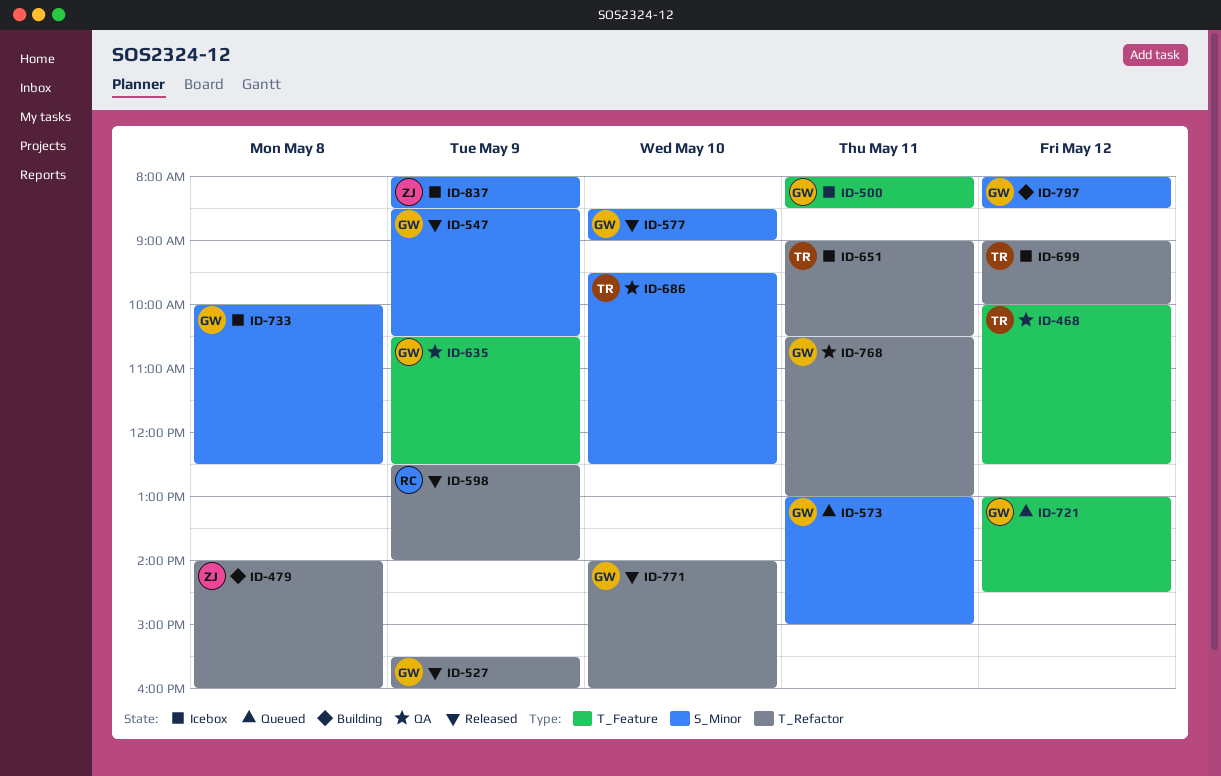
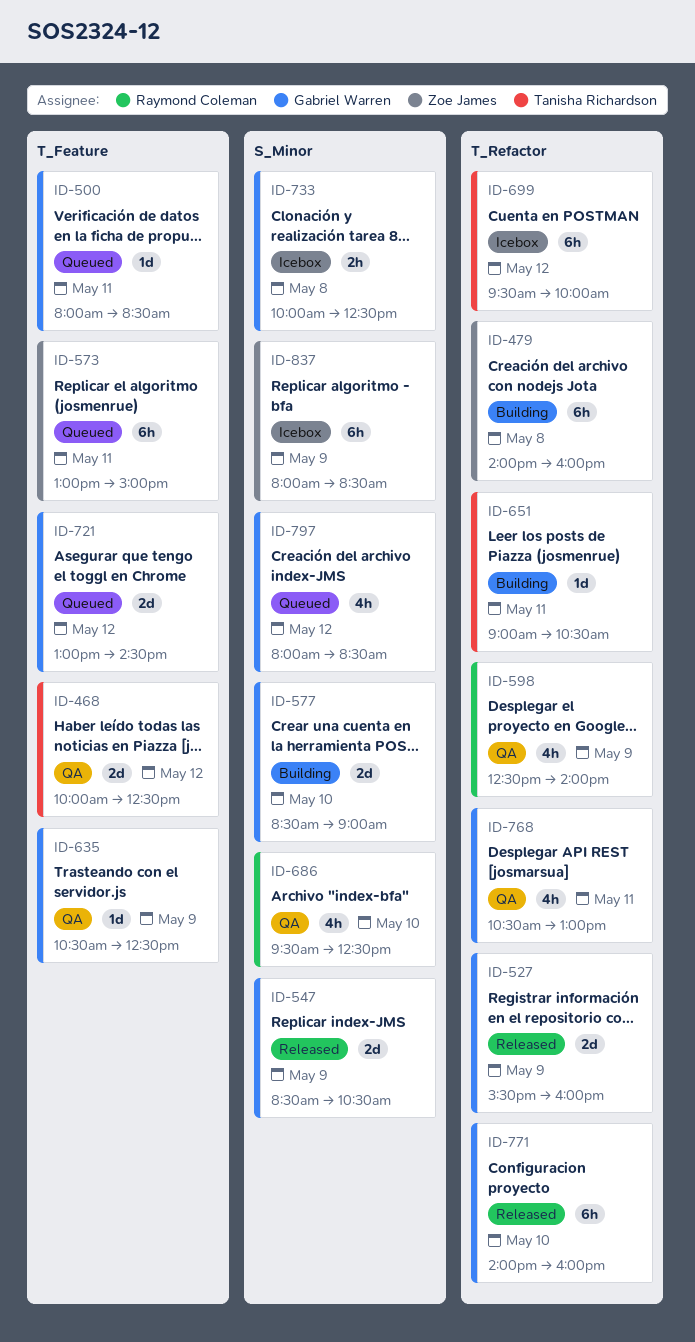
ID-500, status: Icebox -> Queued
ID-573, owner: Gabriel Warren -> Zoe James
ID-573, label: S_Minor -> T_Feature
ID-577, status: Released -> Building
ID-598, status: Released -> QA
ID-651, status: Icebox -> Building
ID-686, owner: Tanisha Richardson -> Raymond Coleman
ID-699, begins: 09:00 -> 09:30
ID-797, status: Building -> Queued

